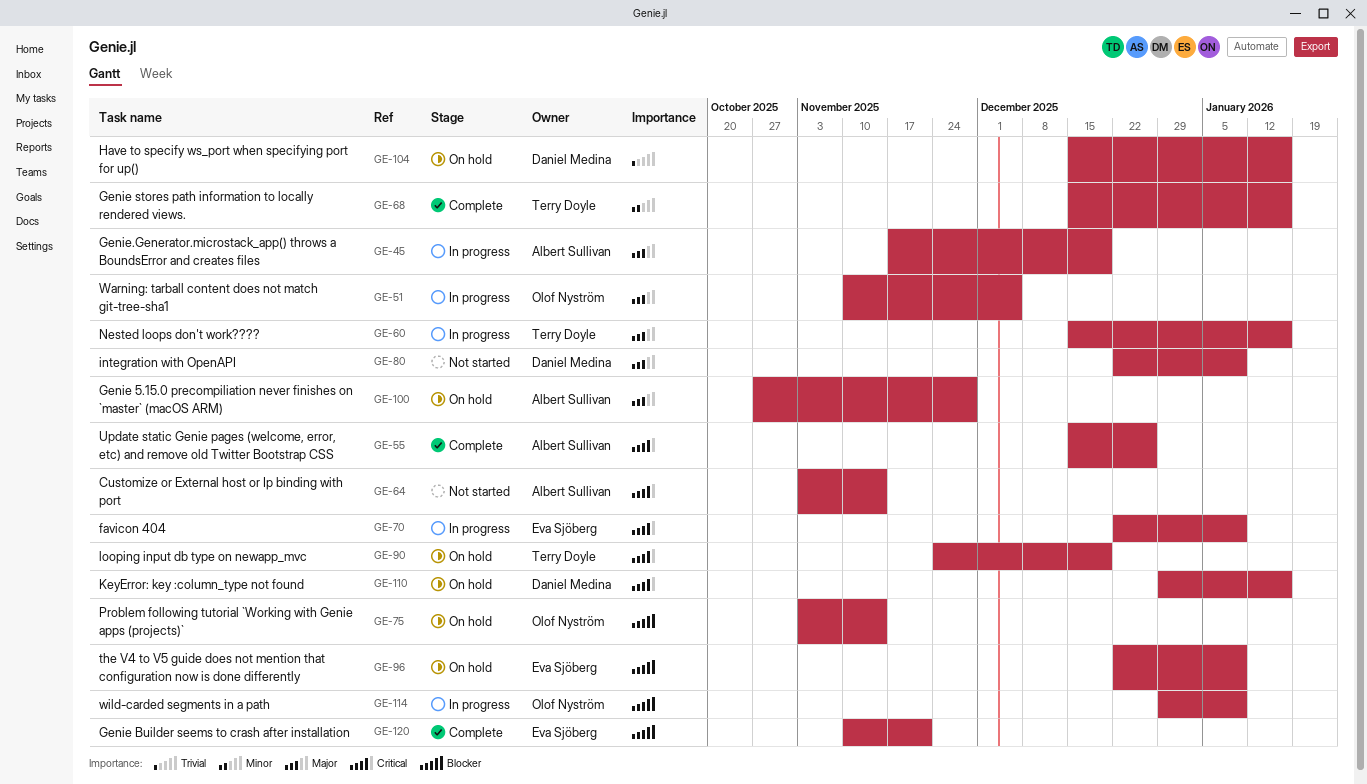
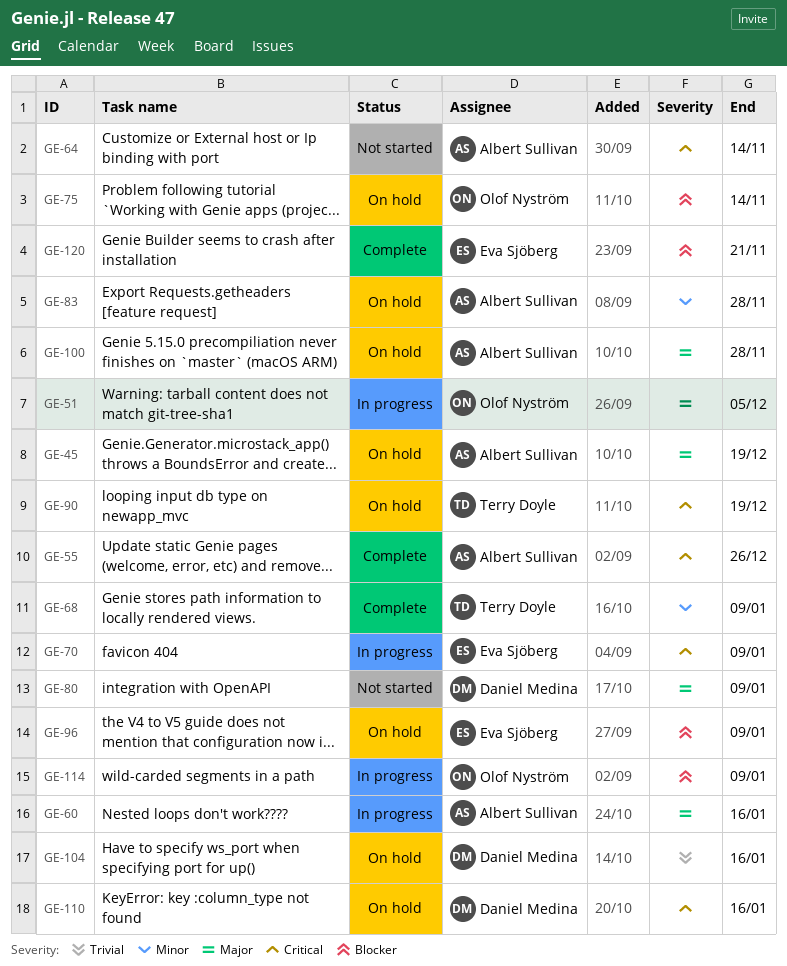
GE-45, status: In progress -> On hold
GE-60, owner: Terry Doyle -> Albert Sullivan
GE-68, due: Jan 16 -> Jan 9
GE-83: none -> present

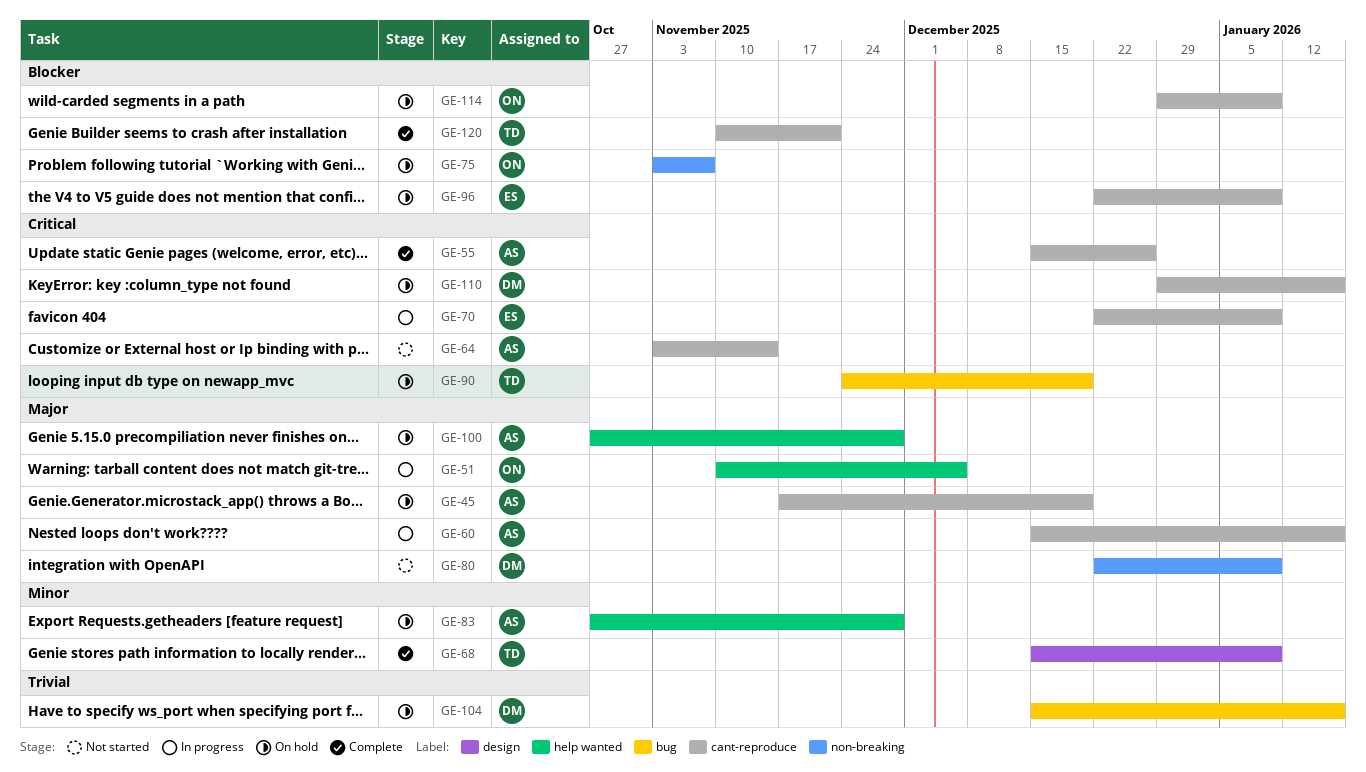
GE-75, due: Nov 14 -> Nov 7
GE-114, status: In progress -> On hold
GE-120, owner: Eva Sjöberg -> Terry Doyle

